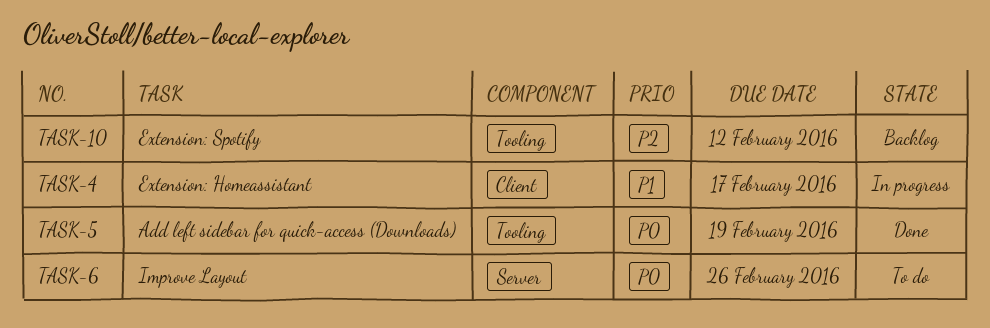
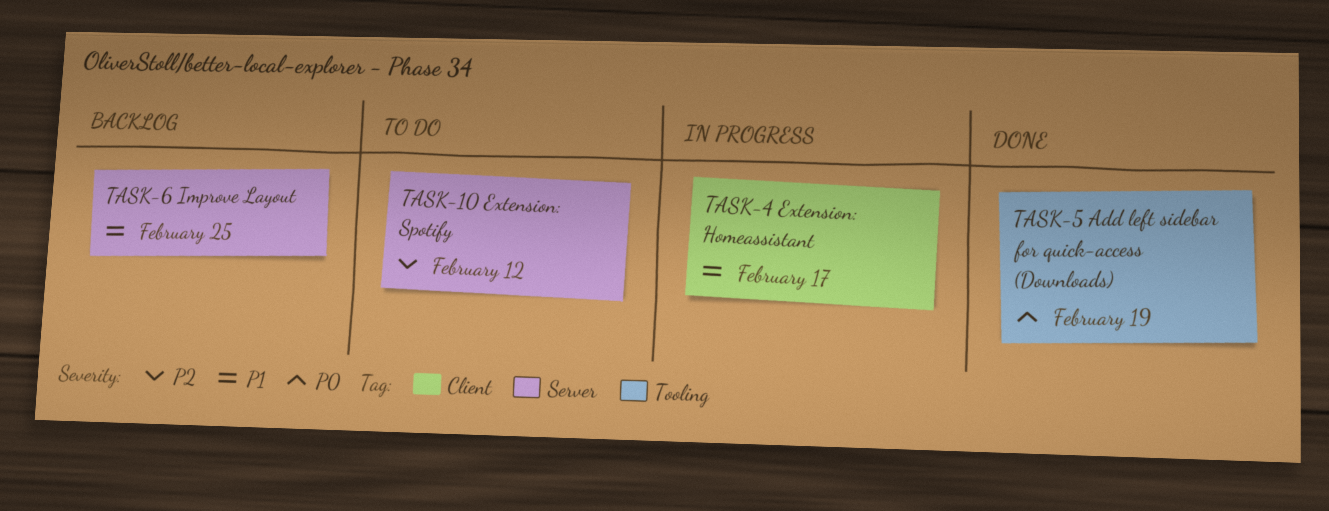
TASK-6, status: To do -> Backlog
TASK-6, priority: P0 -> P1
TASK-6, due: Feb 26 -> Feb 25
TASK-10, status: Backlog -> To do
TASK-10, label: Tooling -> Server

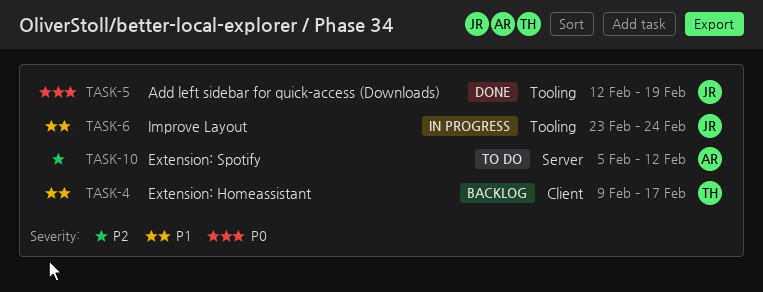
TASK-4, status: In progress -> Backlog
TASK-6, status: Backlog -> In progress
TASK-6, label: Server -> Tooling
TASK-6, due: Feb 25 -> Feb 24

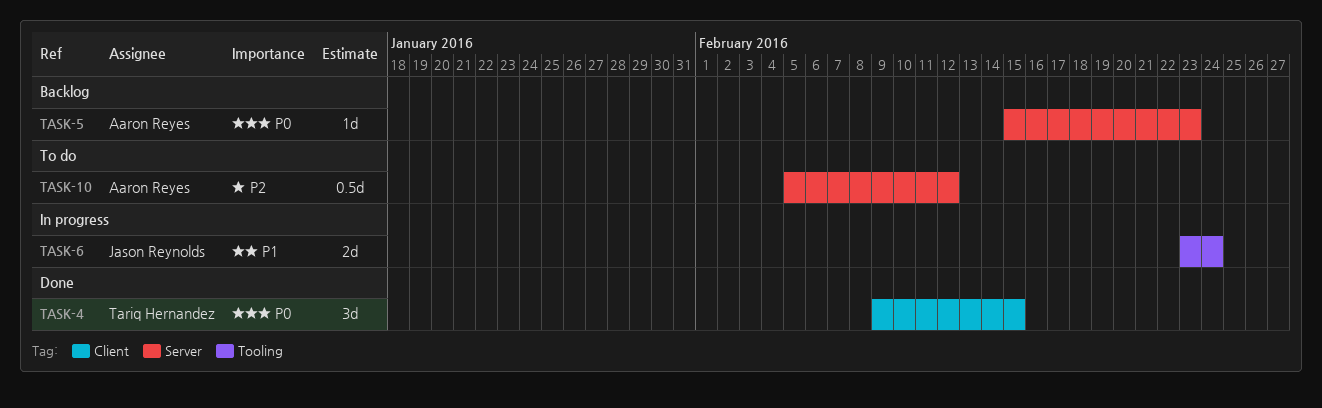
TASK-4, status: Backlog -> Done
TASK-4, priority: P1 -> P0
TASK-4, due: Feb 17 -> Feb 15
TASK-5, status: Done -> Backlog
TASK-5, owner: Jason Reynolds -> Aaron Reyes
TASK-5, label: Tooling -> Server
TASK-5, start: Feb 12 -> Feb 15
TASK-5, due: Feb 19 -> Feb 23

